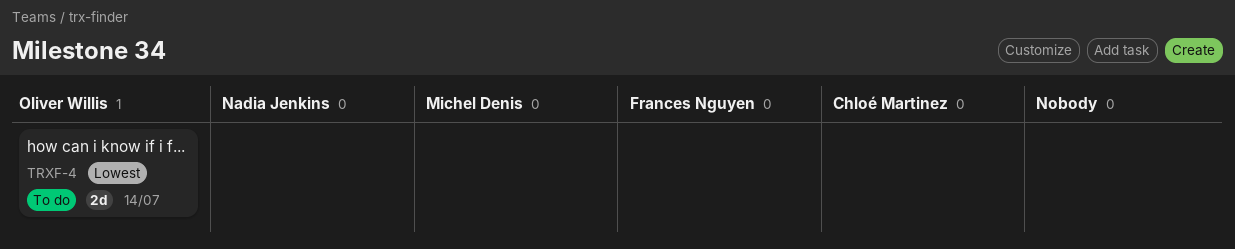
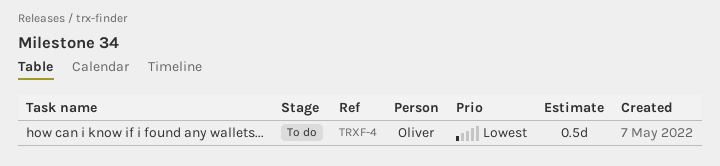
TRXF-4, estimate: 2d -> 0.5d

